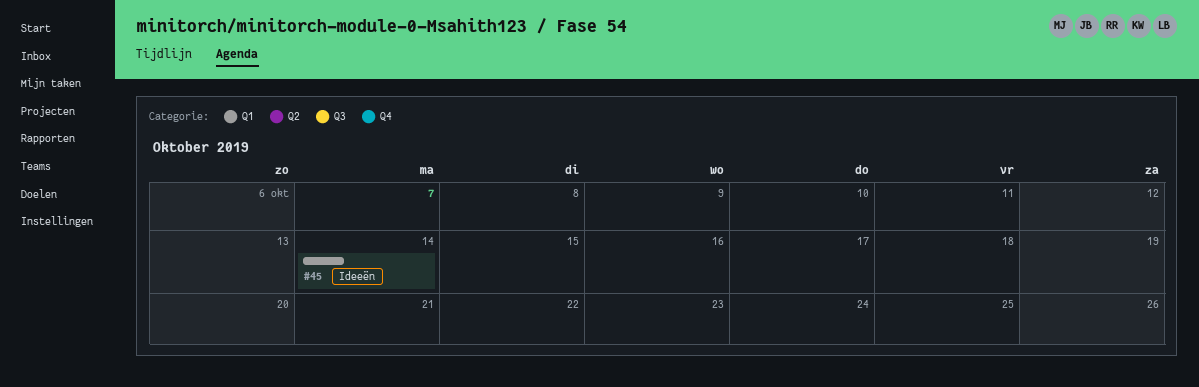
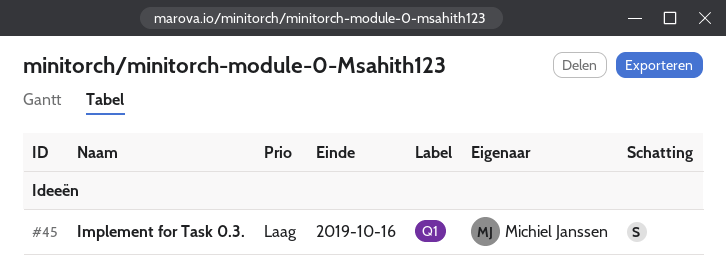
#45, due: Oct 14 -> Oct 16

